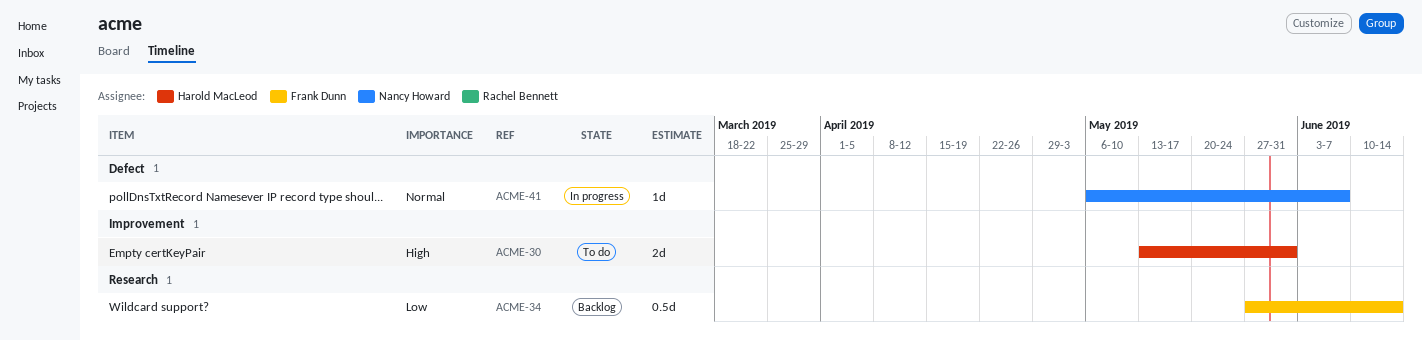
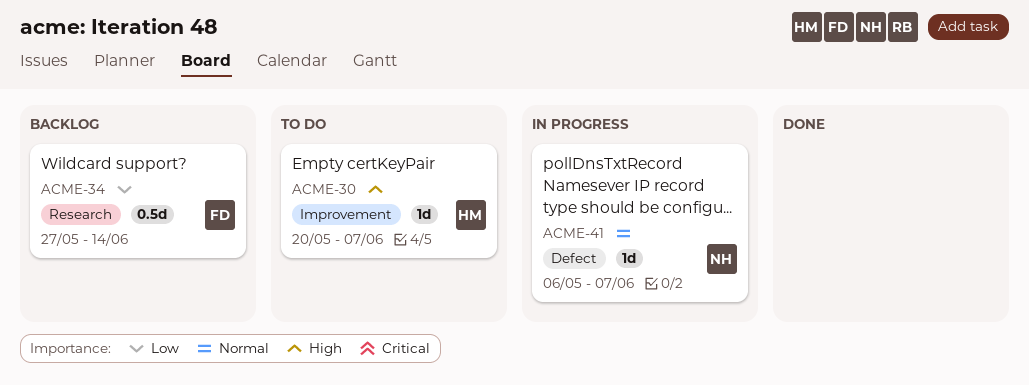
ACME-30, estimate: 2d -> 1d
ACME-30, start: May 13 -> May 20
ACME-30, due: May 31 -> Jun 7

